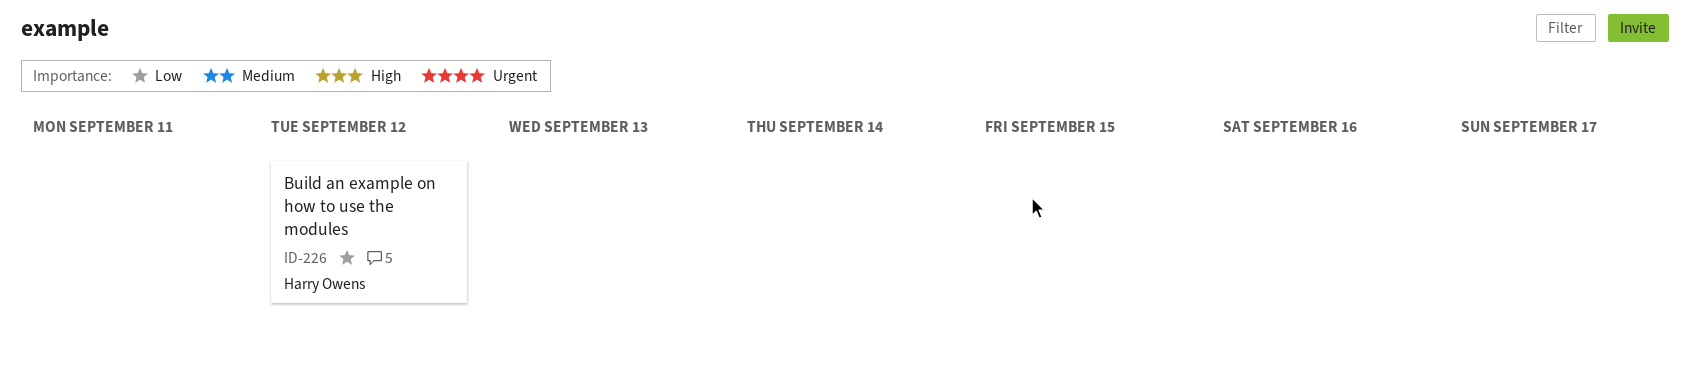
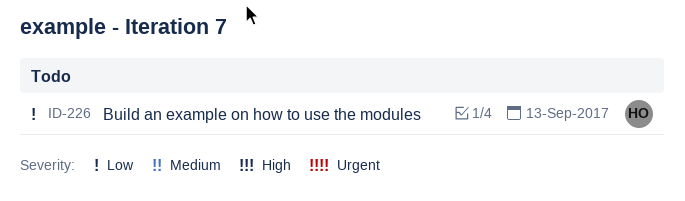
ID-226, due: Sep 12 -> Sep 13

